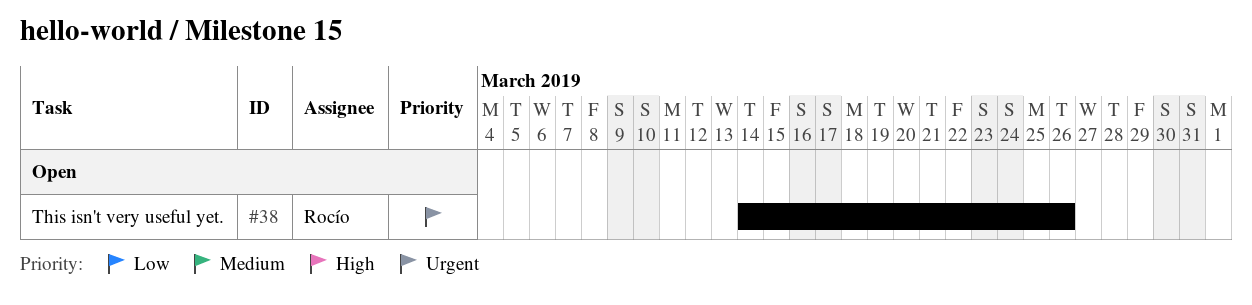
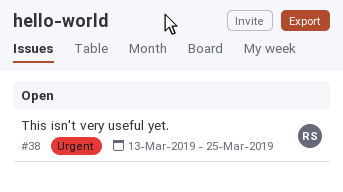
#38, start: Mar 14 -> Mar 13
#38, due: Mar 26 -> Mar 25

